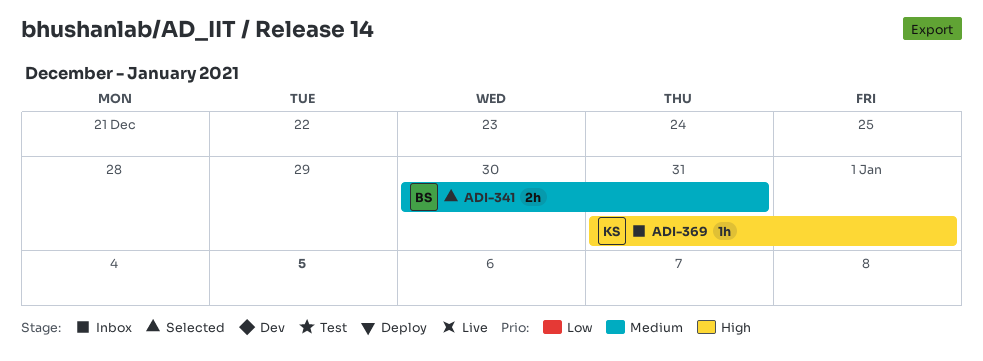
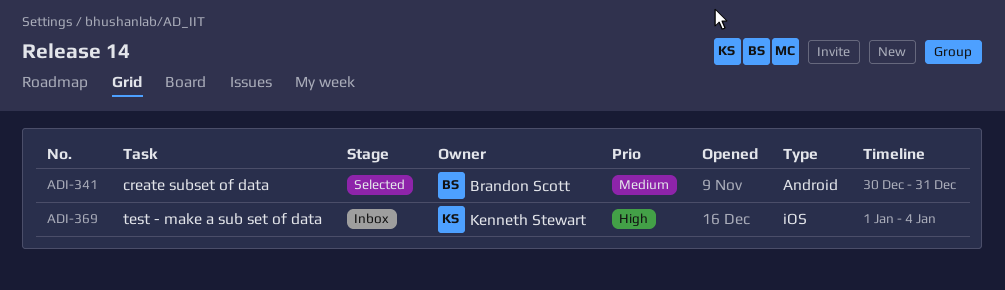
ADI-369, start: Dec 31 -> Jan 1
ADI-369, due: Jan 1 -> Jan 4

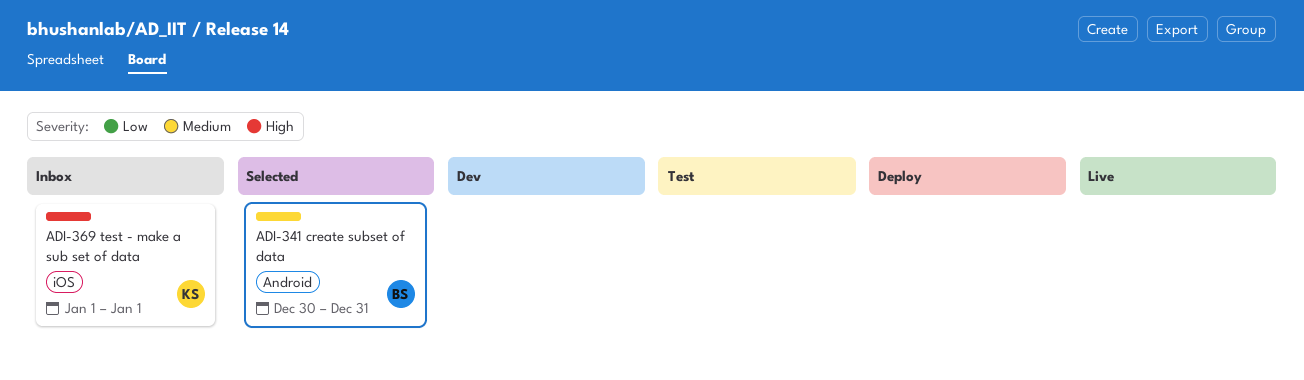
ADI-369, due: Jan 4 -> Jan 1

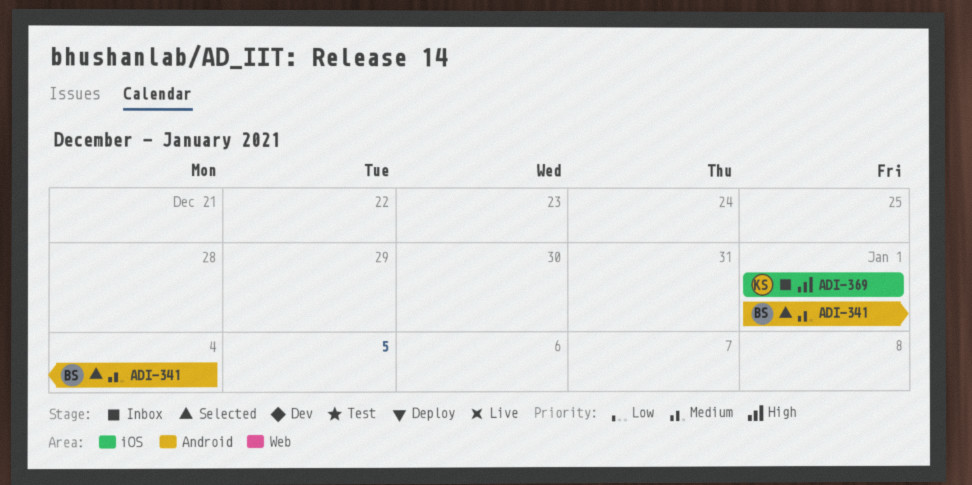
ADI-341, start: Dec 30 -> Jan 1
ADI-341, due: Dec 31 -> Jan 4

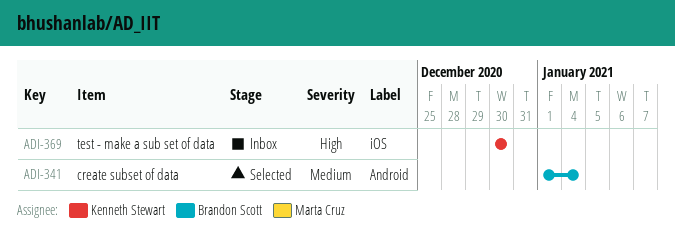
ADI-369, start: Jan 1 -> Dec 30
ADI-369, due: Jan 1 -> Dec 30

